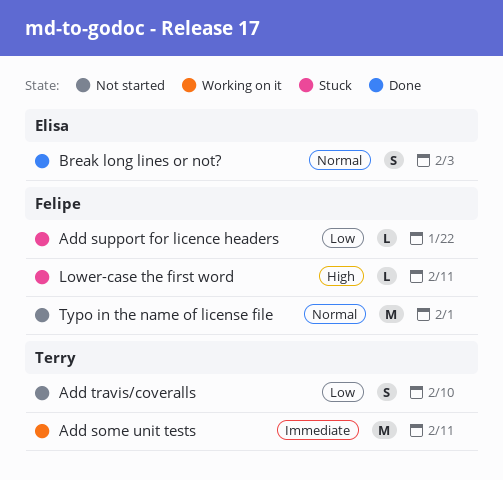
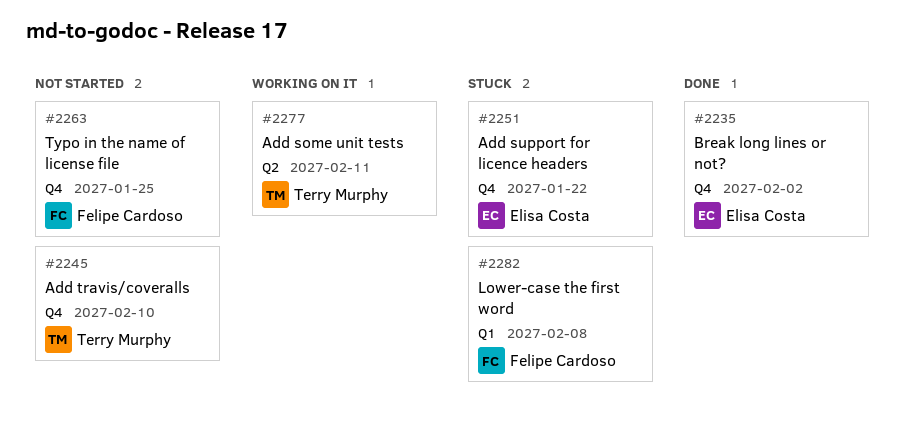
Add support for licence headers, owner: Felipe Cardoso -> Elisa Costa
Break long lines or not?, due: Feb 3 -> Feb 2
Lower-case the first word, due: Feb 11 -> Feb 8
Typo in the name of license file, due: Feb 1 -> Jan 25

